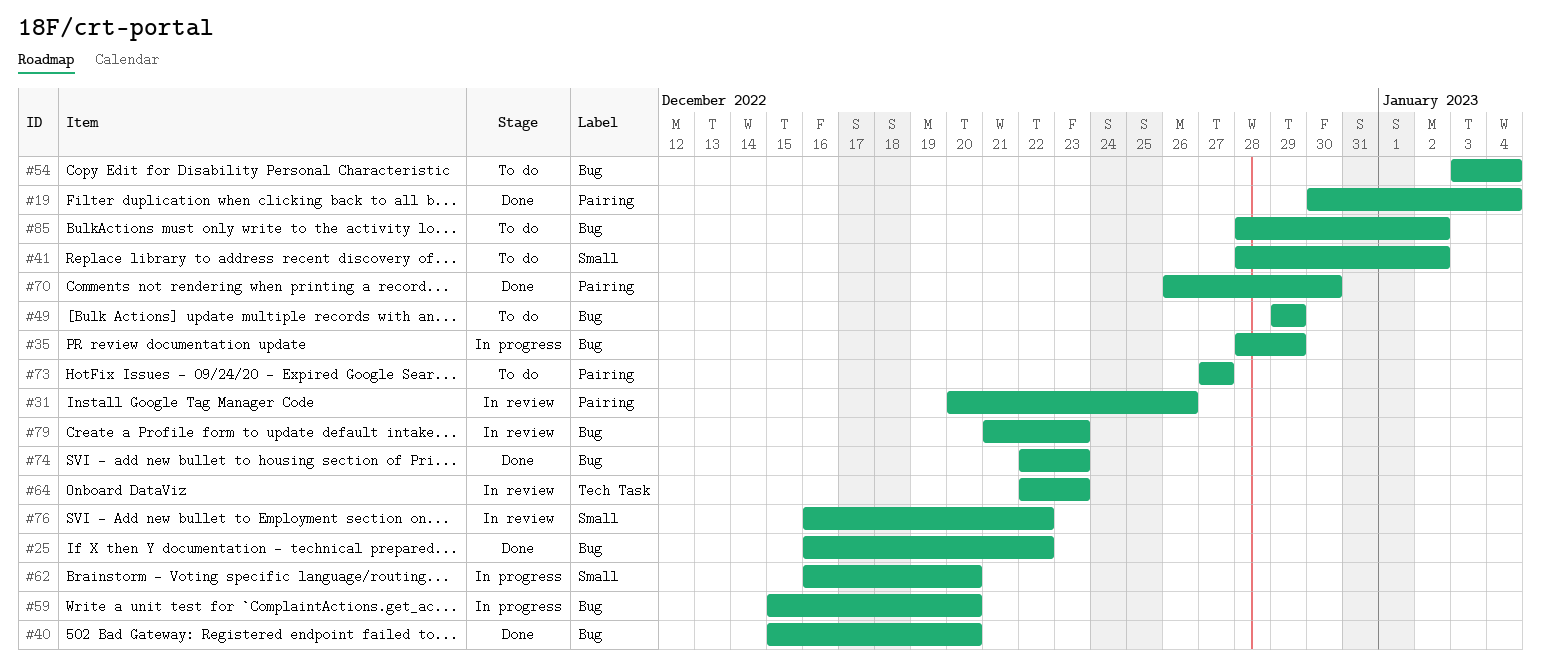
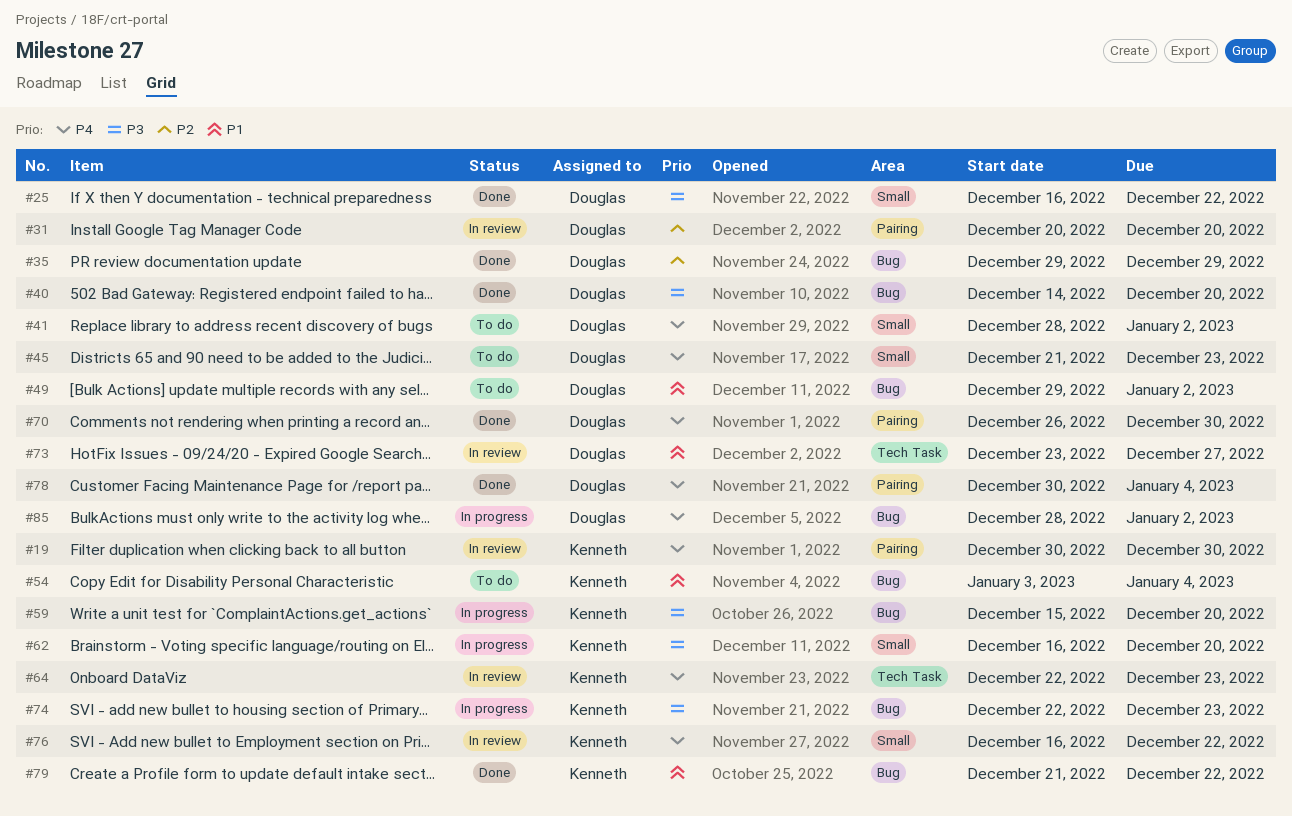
#19, status: Done -> In review
#19, due: Jan 4 -> Dec 30
#25, label: Bug -> Small
#31, due: Dec 26 -> Dec 20
#35, status: In progress -> Done
#35, start: Dec 28 -> Dec 29
#40, start: Dec 15 -> Dec 14
#45: none -> present
#49, due: Dec 29 -> Jan 2
#73, status: To do -> In review
#73, label: Pairing -> Tech Task
#73, start: Dec 27 -> Dec 23
#74, status: Done -> In progress
#78: none -> present
#79, status: In review -> Done
#79, due: Dec 23 -> Dec 22
#85, status: To do -> In progress

